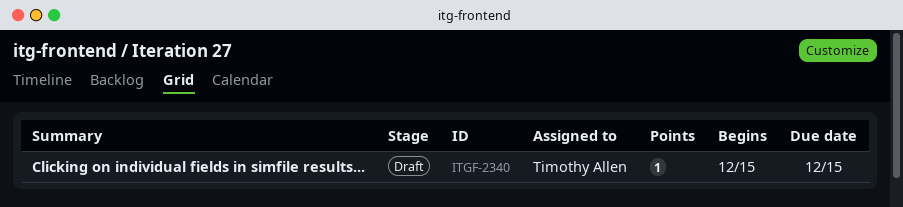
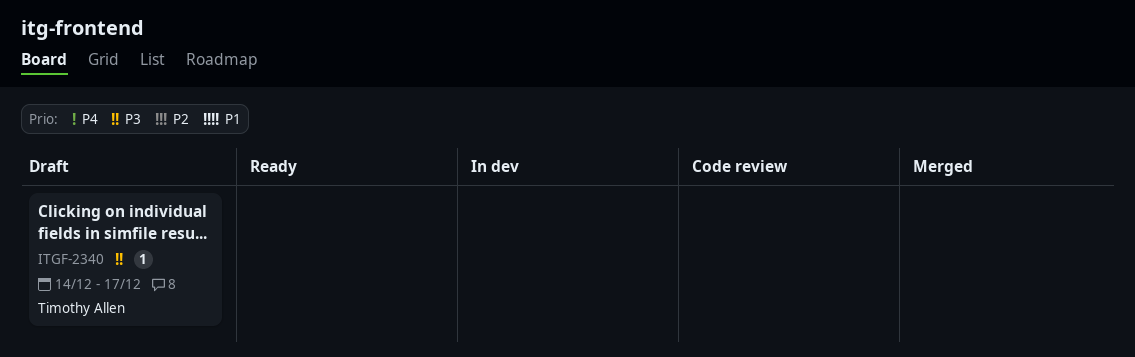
ITGF-2340, start: Dec 15 -> Dec 14
ITGF-2340, due: Dec 15 -> Dec 17

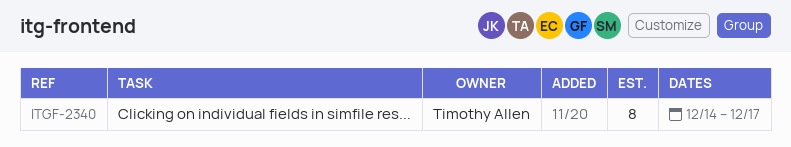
ITGF-2340, estimate: 1 -> 8

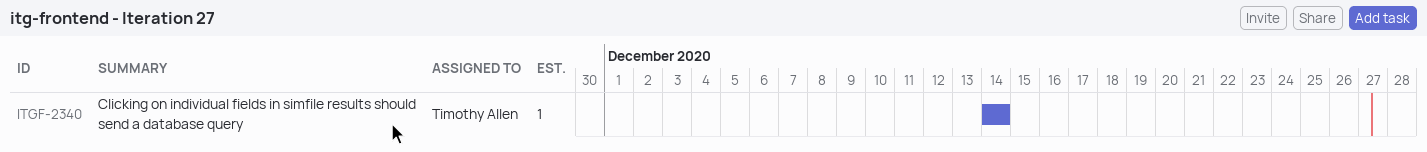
ITGF-2340, estimate: 8 -> 1
ITGF-2340, due: Dec 17 -> Dec 14

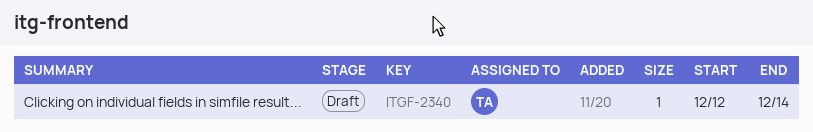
ITGF-2340, start: Dec 14 -> Dec 12

